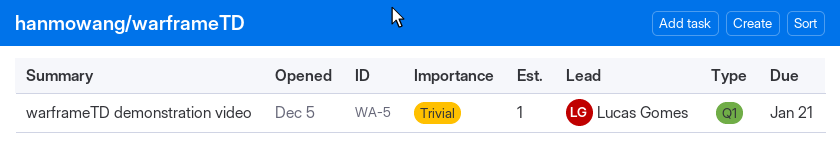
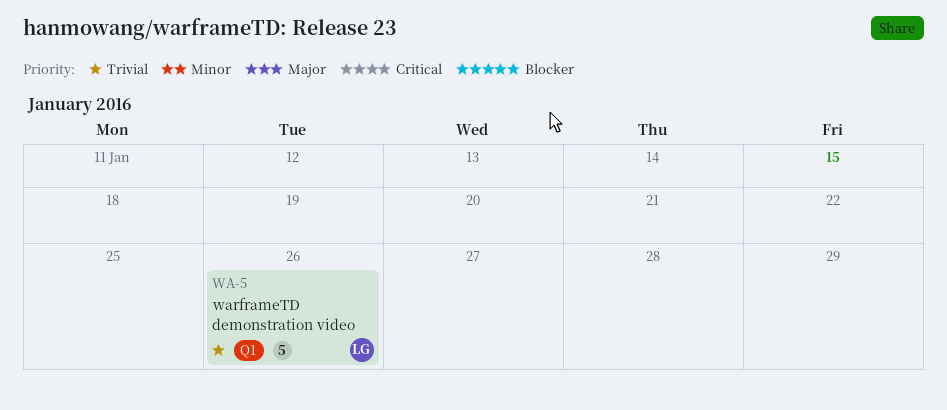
WA-5, estimate: 1 -> 5
WA-5, due: Jan 21 -> Jan 26

